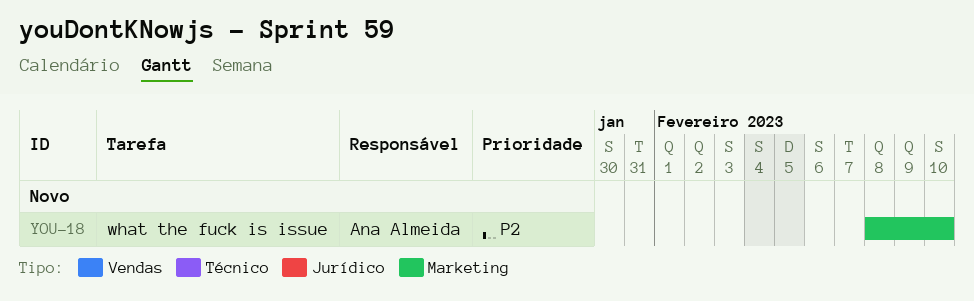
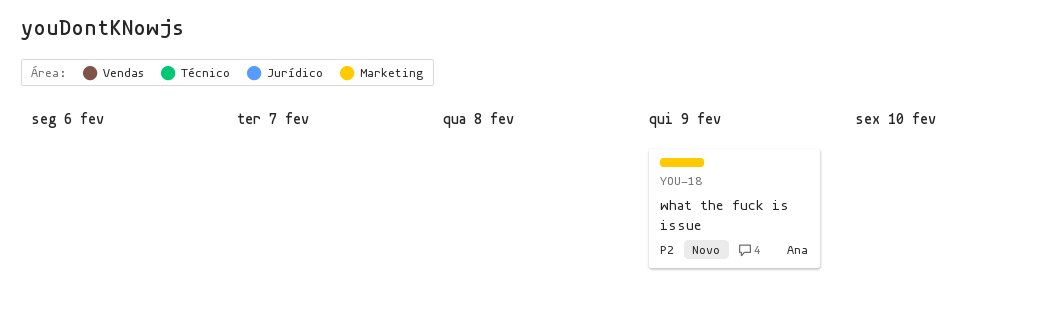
YOU-18, due: Feb 10 -> Feb 9

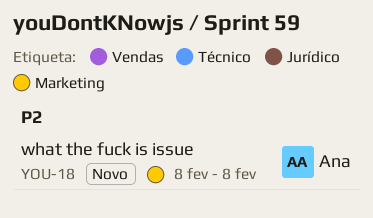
YOU-18, due: Feb 9 -> Feb 8

